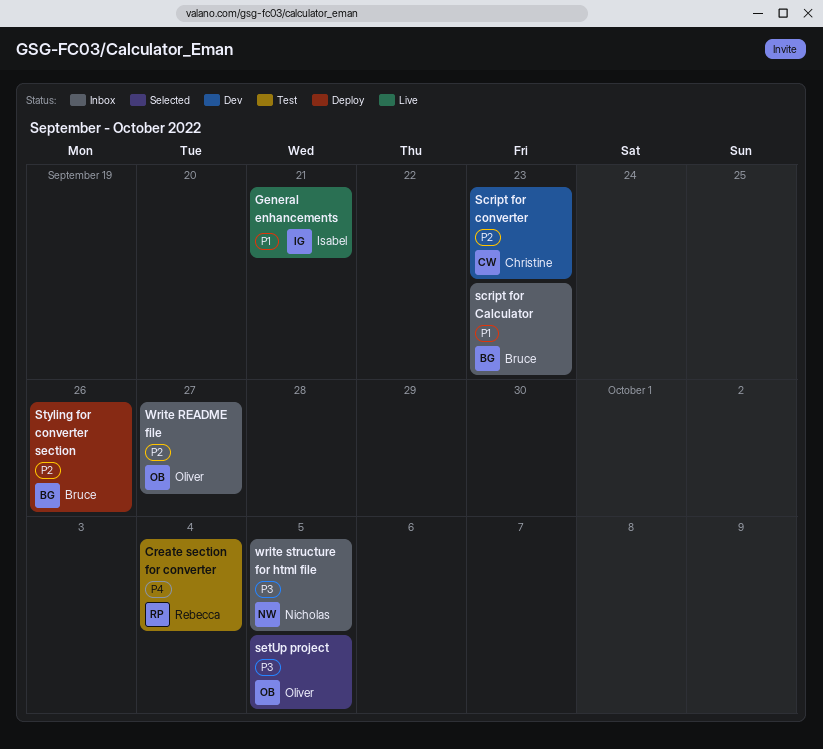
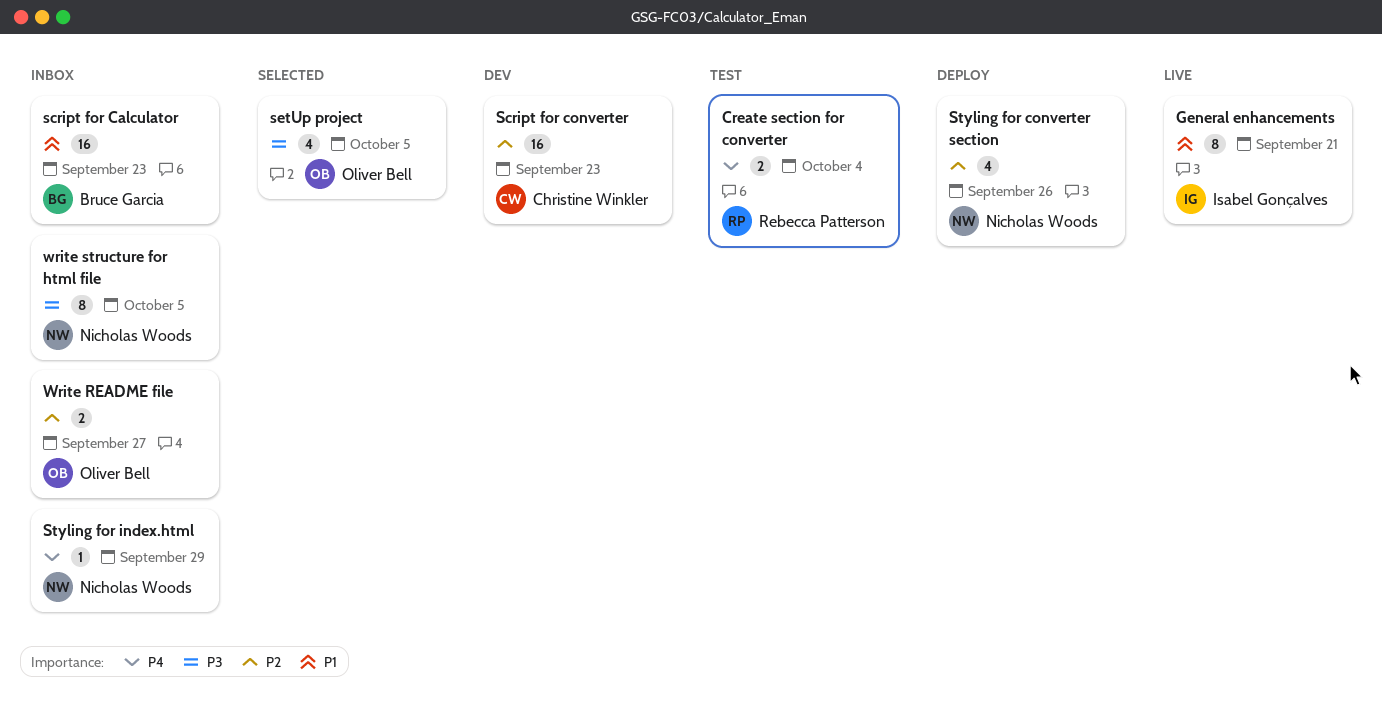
Styling for converter section, owner: Bruce Garcia -> Nicholas Woods
Styling for index.html: none -> present

